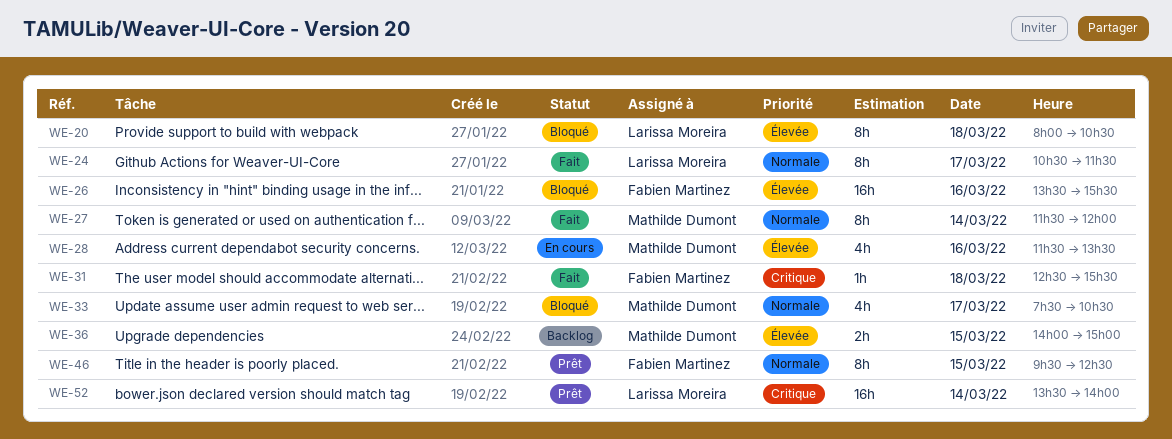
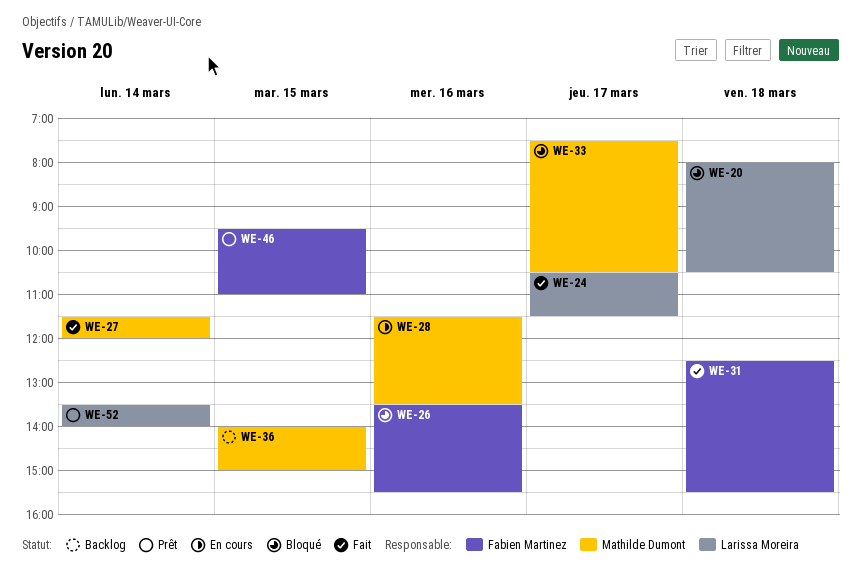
WE-46, ends: 12:30 -> 11:00

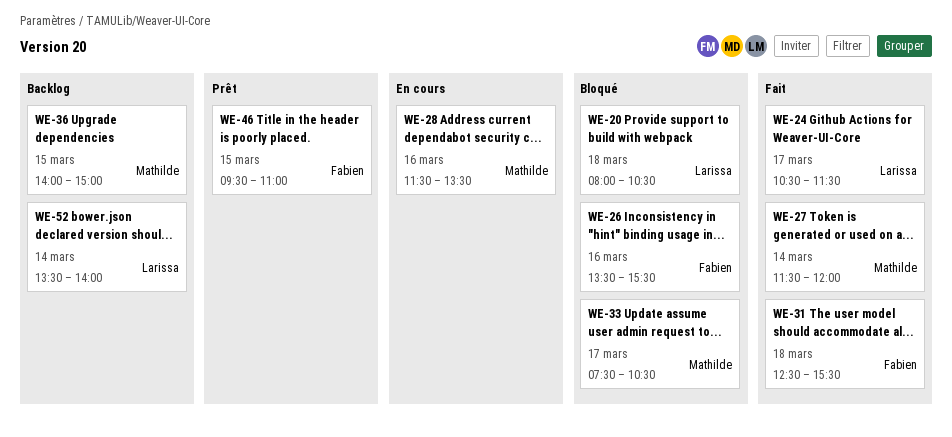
WE-52, status: Prêt -> Backlog

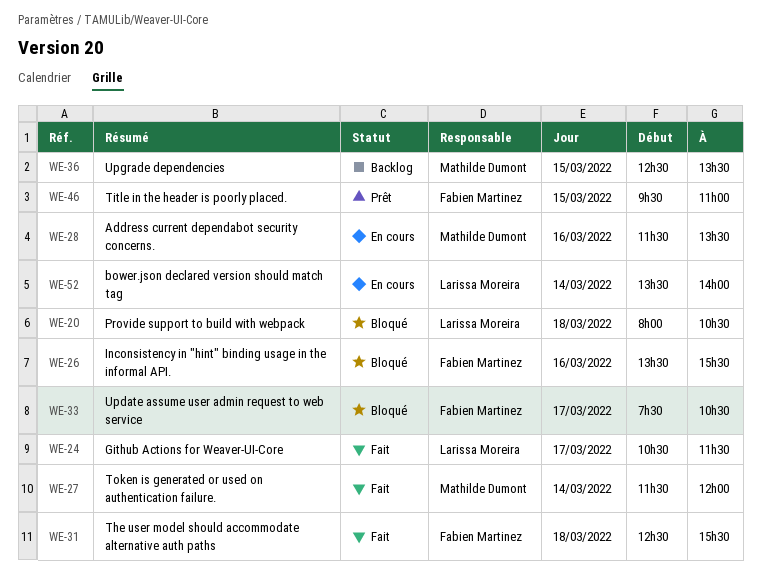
WE-33, owner: Mathilde Dumont -> Fabien Martinez
WE-36, begins: 14:00 -> 12:30
WE-36, ends: 15:00 -> 13:30
WE-52, status: Backlog -> En cours

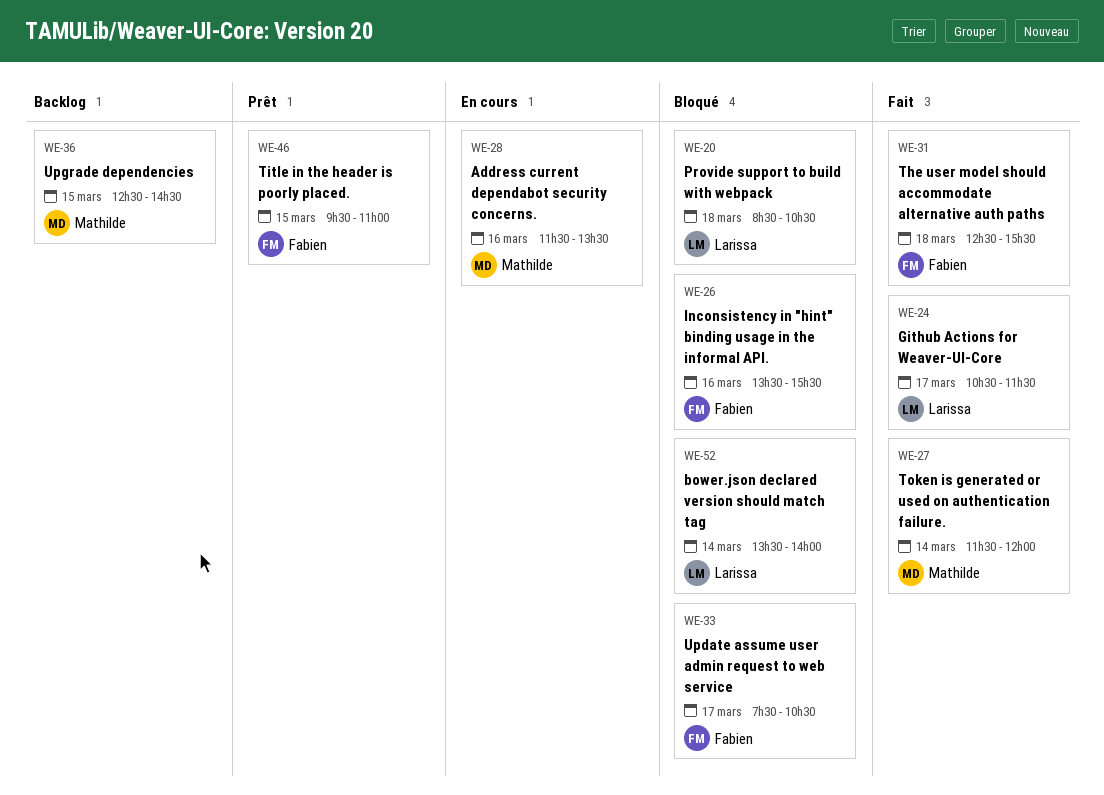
WE-20, begins: 08:00 -> 08:30
WE-36, ends: 13:30 -> 14:30
WE-52, status: En cours -> Bloqué

